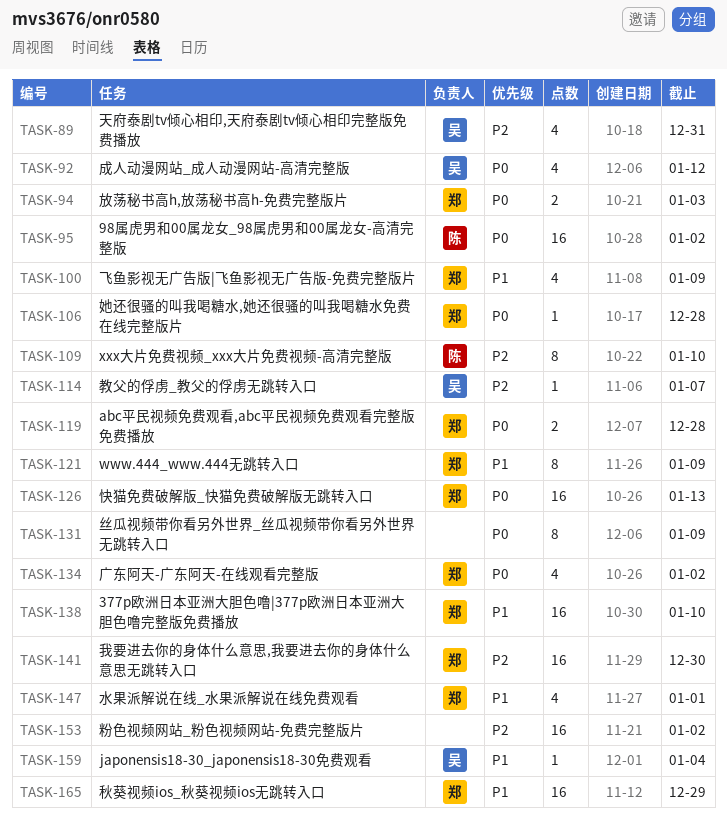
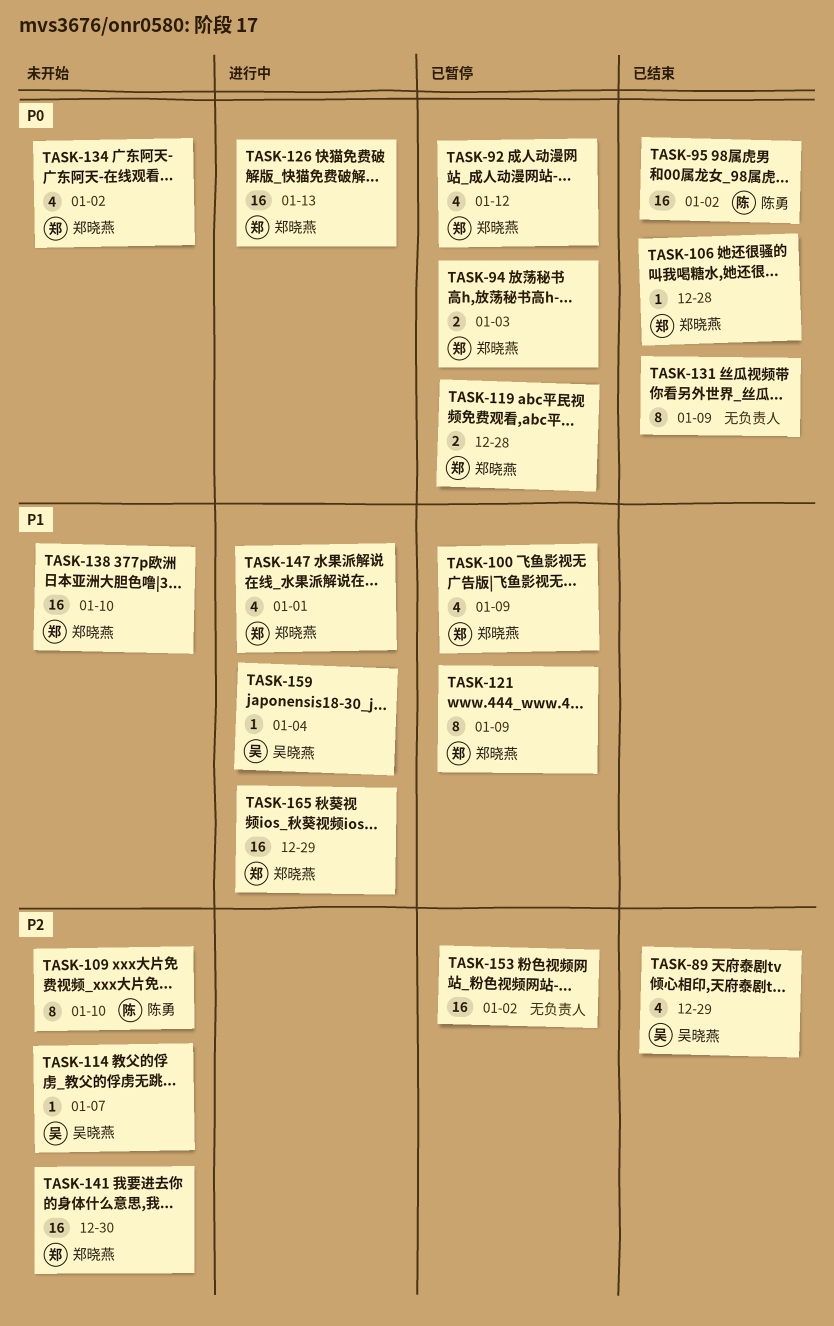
TASK-89, due: Dec 31 -> Dec 29
TASK-92, owner: 吴晓燕 -> 郑晓燕

